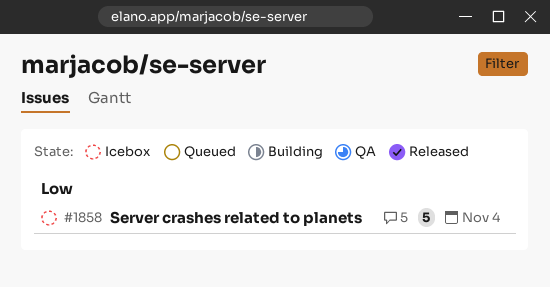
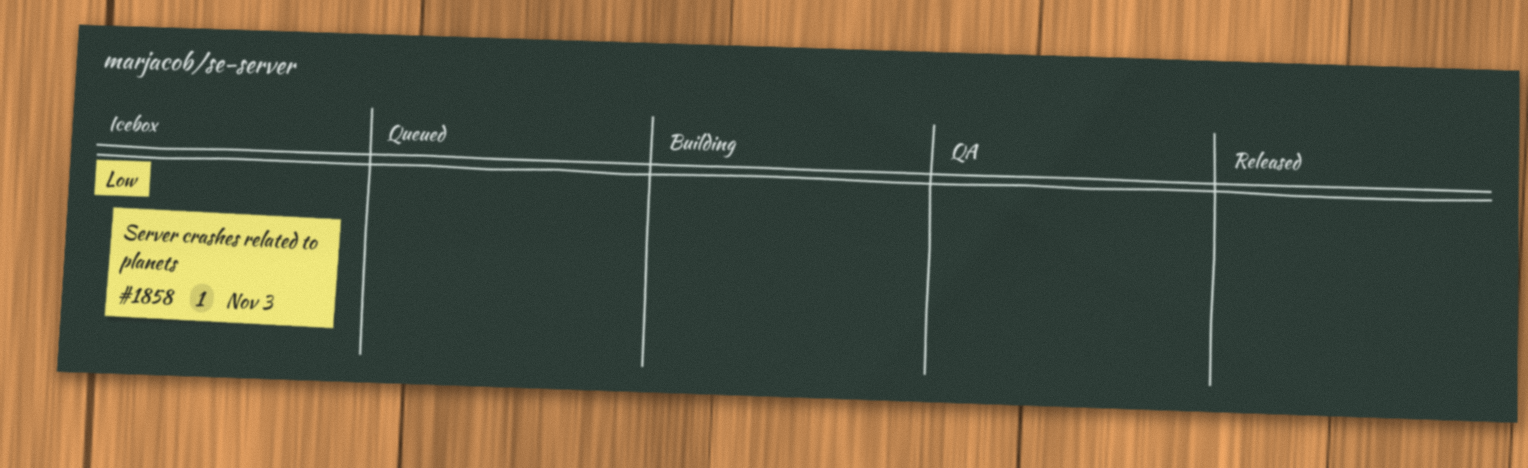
#1858, estimate: 5 -> 1
#1858, due: Nov 4 -> Nov 3

